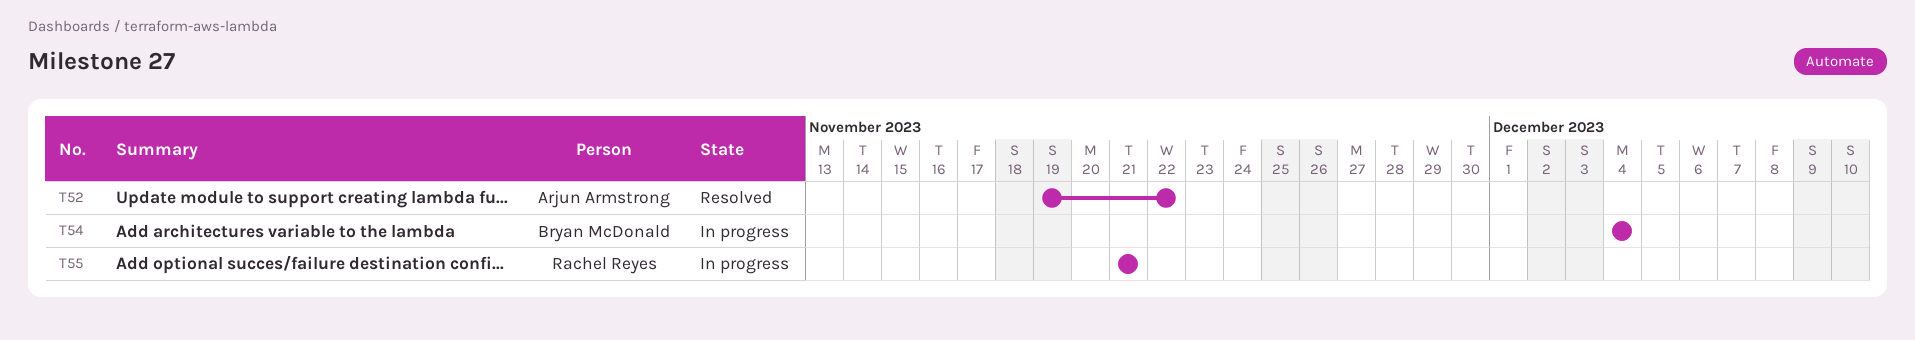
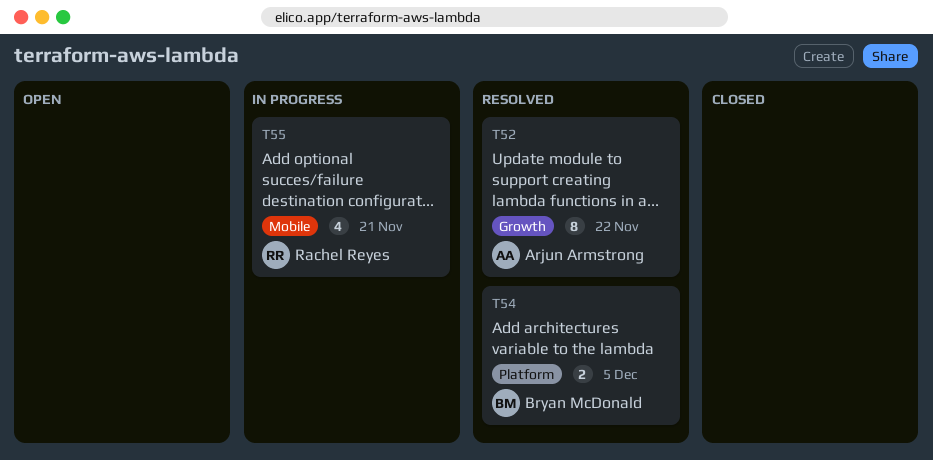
T54, status: In progress -> Resolved
T54, due: Dec 4 -> Dec 5

